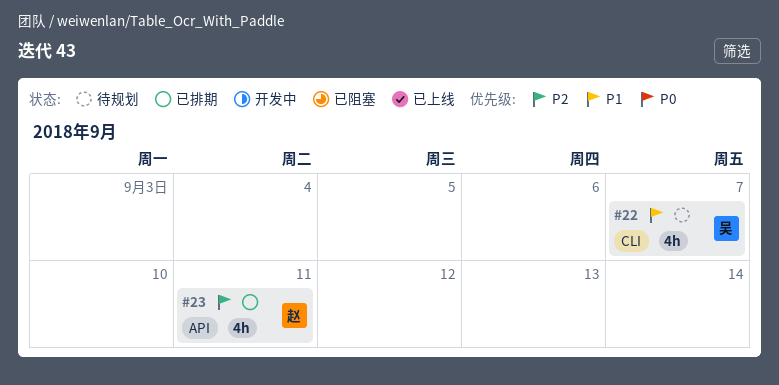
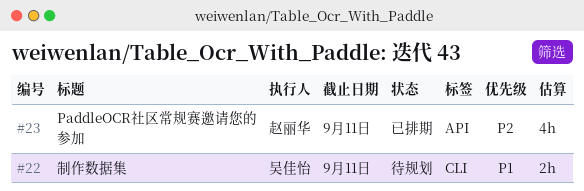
#22, estimate: 4h -> 2h
#22, due: Sep 7 -> Sep 11

